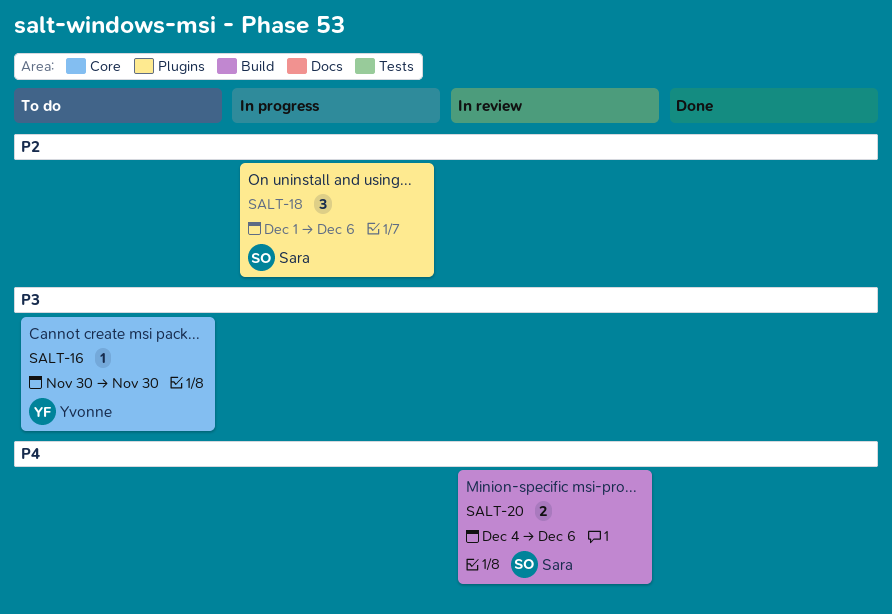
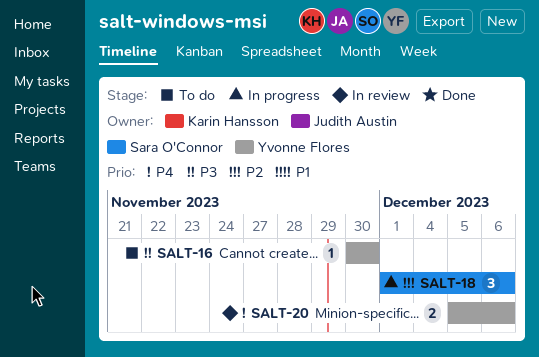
SALT-20, owner: Sara O'Connor -> Yvonne Flores
SALT-20, start: Dec 4 -> Dec 5

